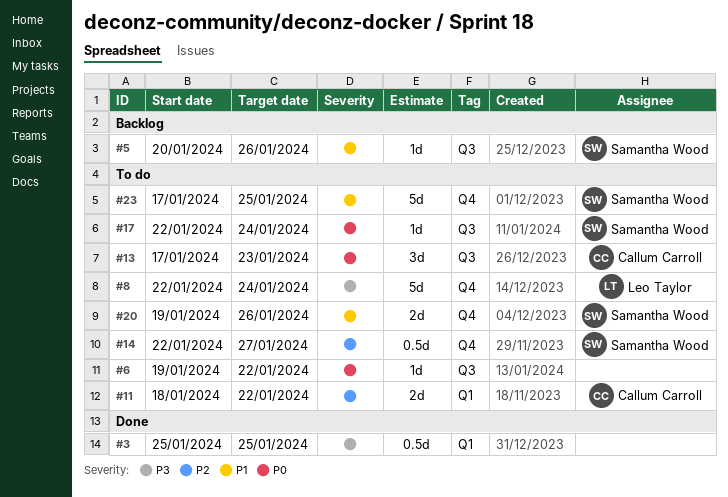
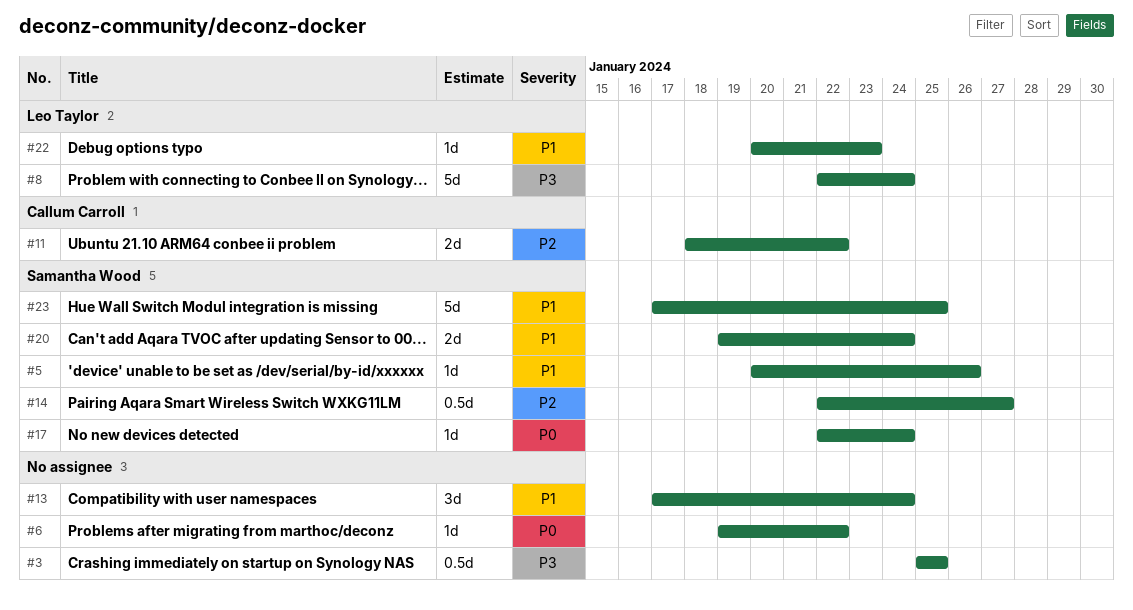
#13, owner: Callum Carroll -> none
#13, priority: P0 -> P1
#13, due: Jan 23 -> Jan 24
#20, due: Jan 26 -> Jan 24
#22: none -> present

